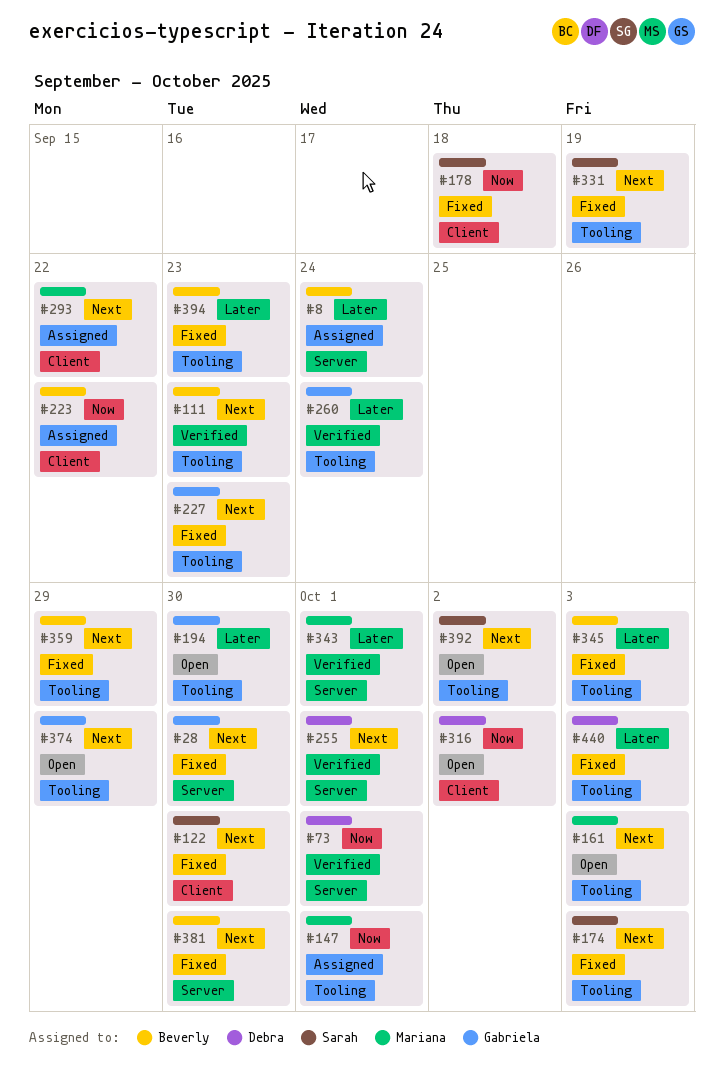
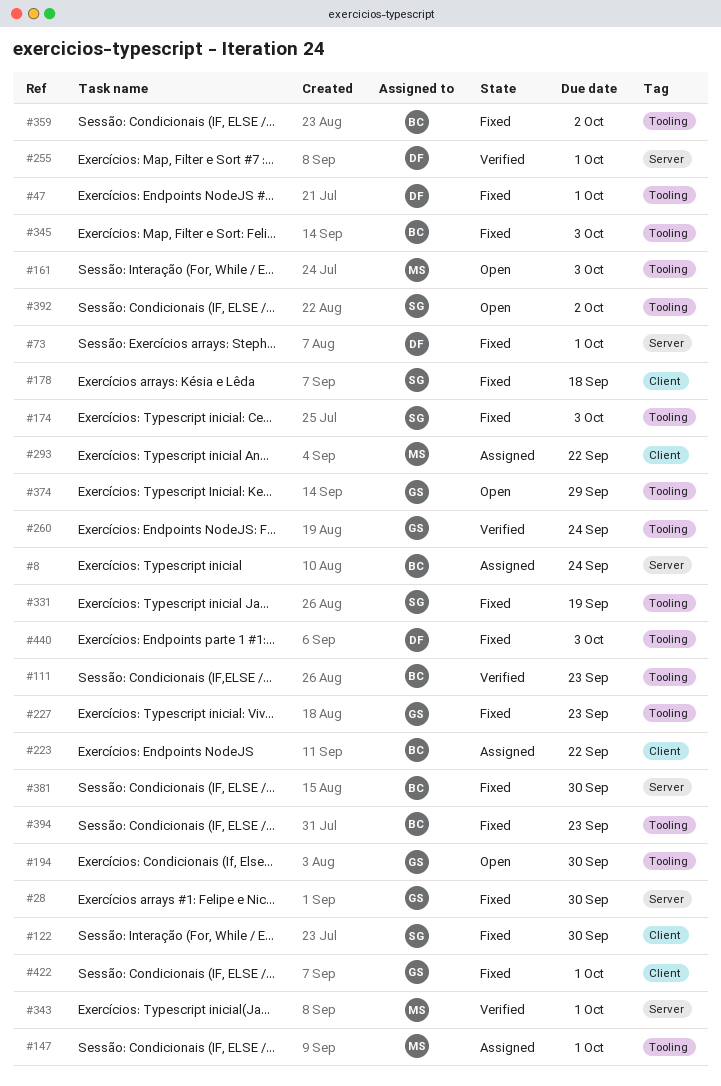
#47: none -> present
#73, status: Verified -> Fixed
#316: present -> none
#359, due: Sep 29 -> Oct 2
#422: none -> present

